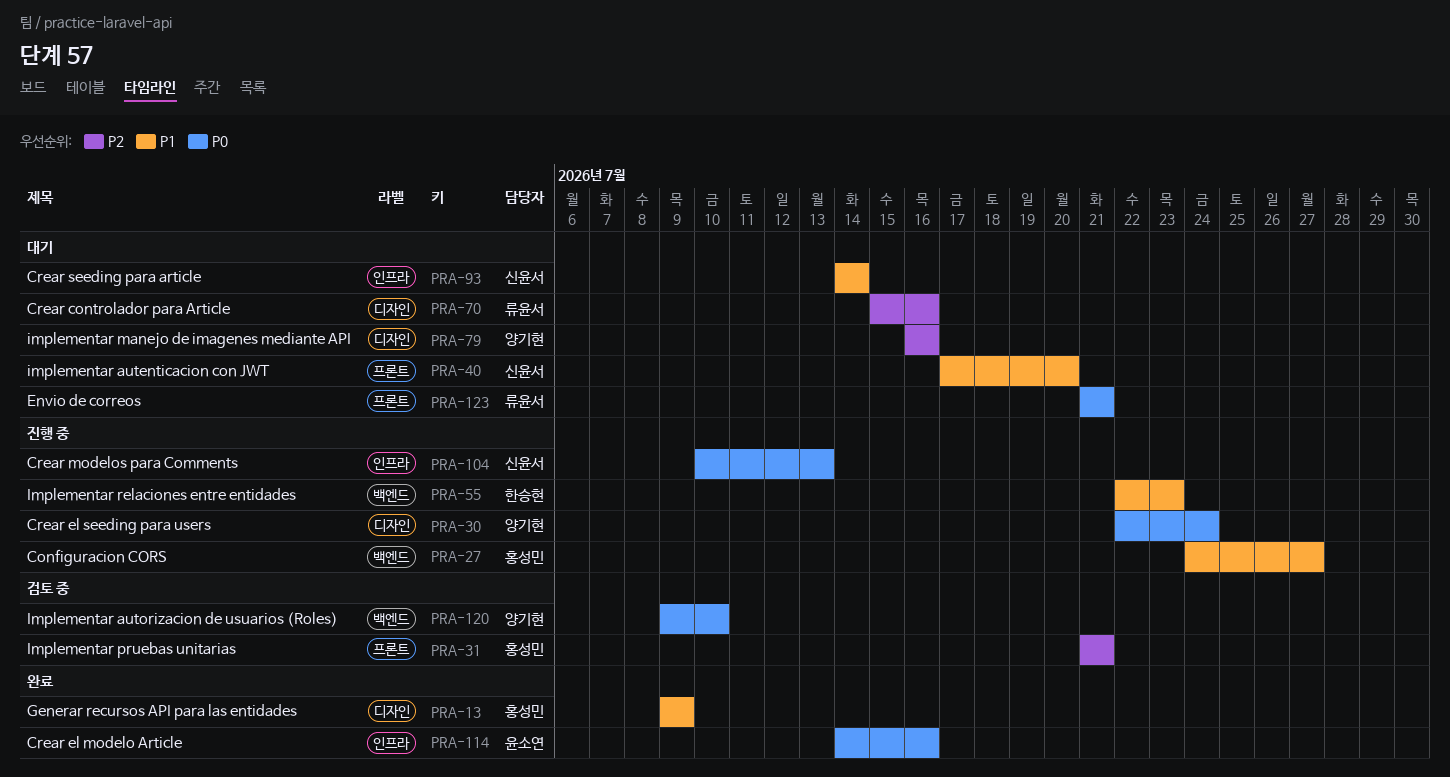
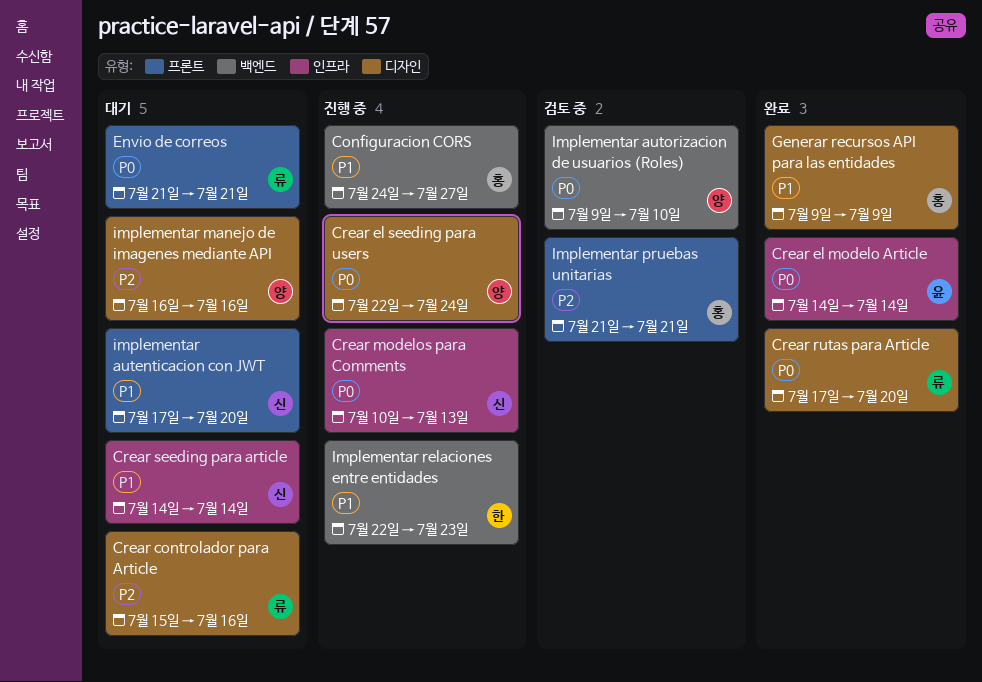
Crear el modelo Article, due: Jul 16 -> Jul 14
Crear rutas para Article: none -> present

